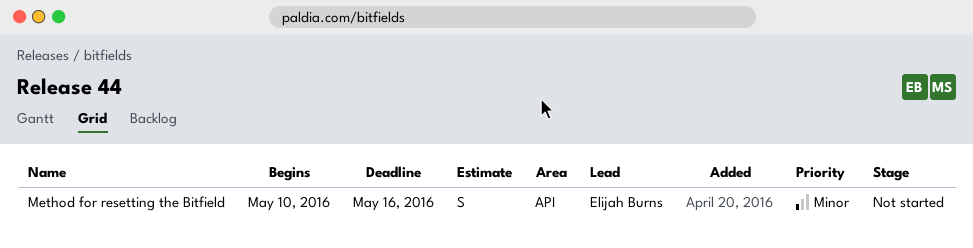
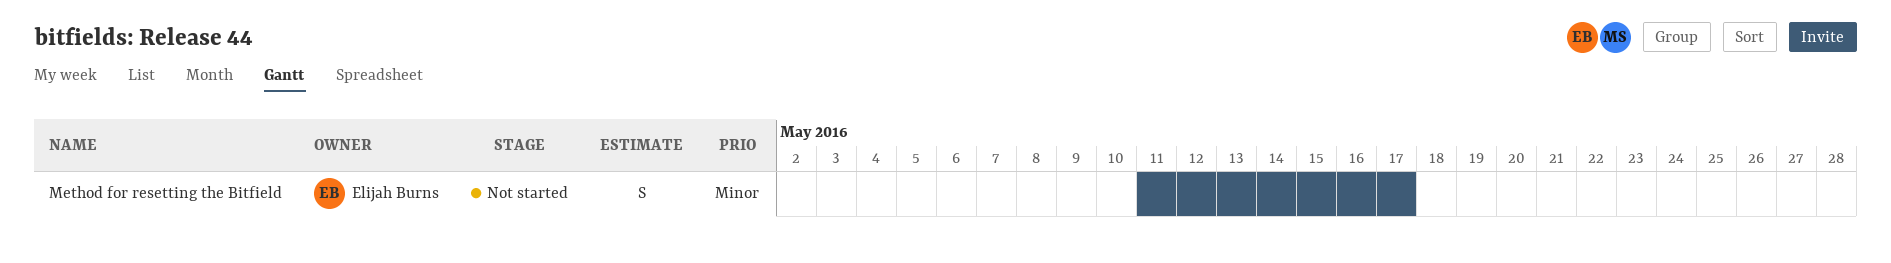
Method for resetting the Bitfield, start: May 10 -> May 11
Method for resetting the Bitfield, due: May 16 -> May 17

